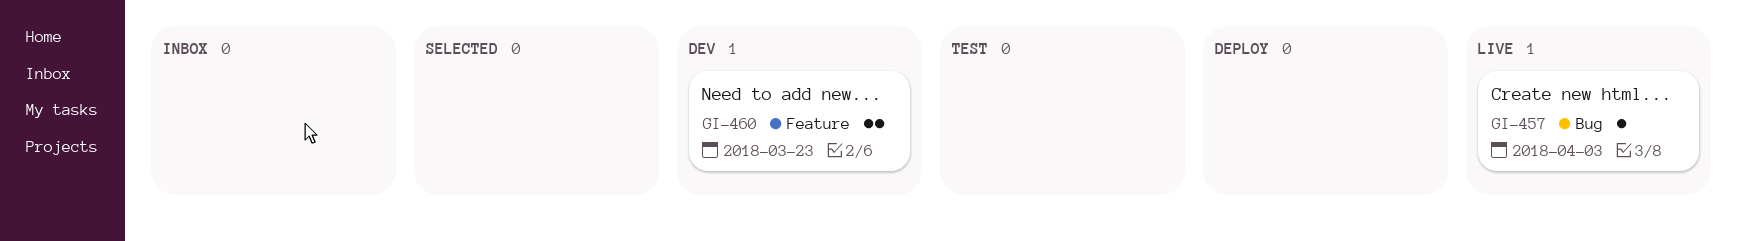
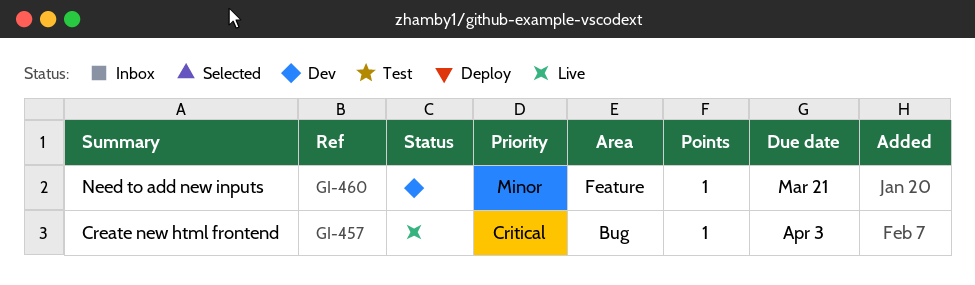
GI-460, estimate: 2 -> 1
GI-460, due: Mar 23 -> Mar 21

